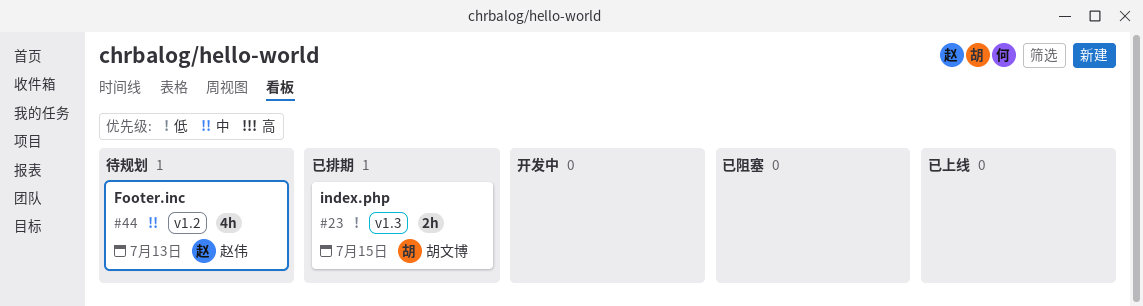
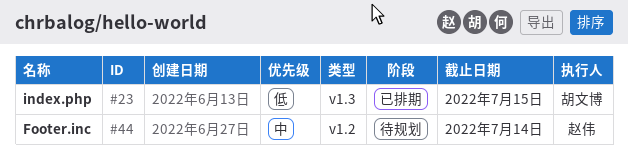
#44, due: Jul 13 -> Jul 14

